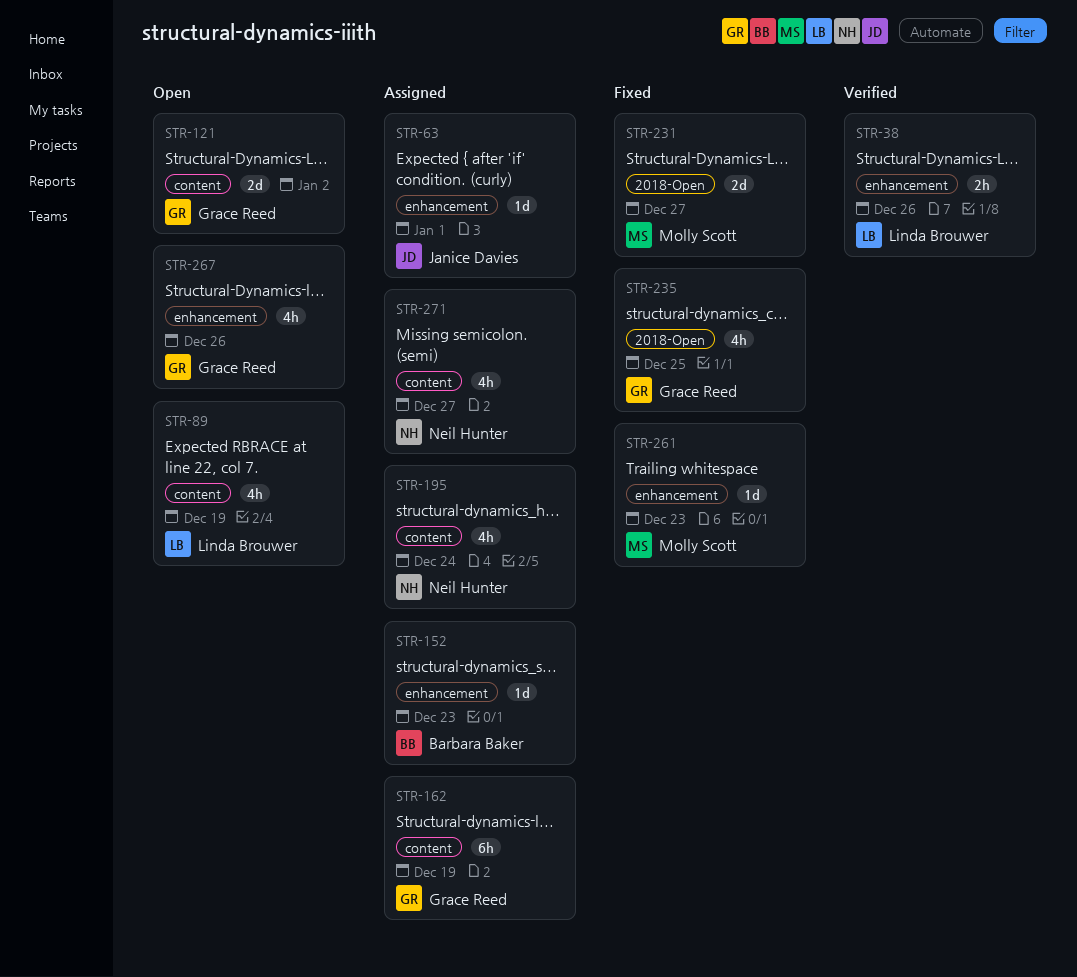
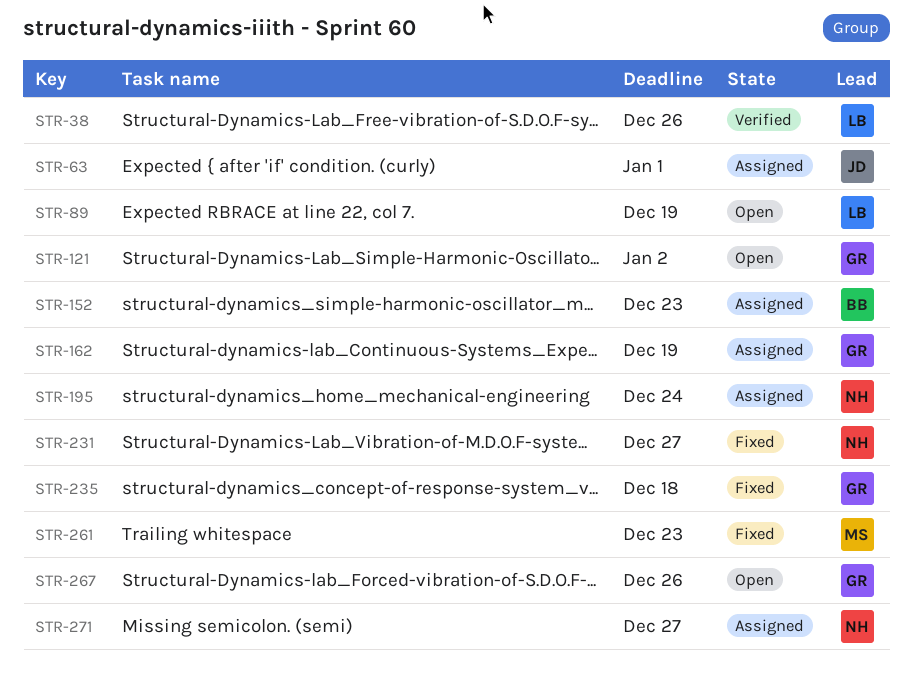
STR-231, owner: Molly Scott -> Neil Hunter
STR-235, due: Dec 25 -> Dec 18

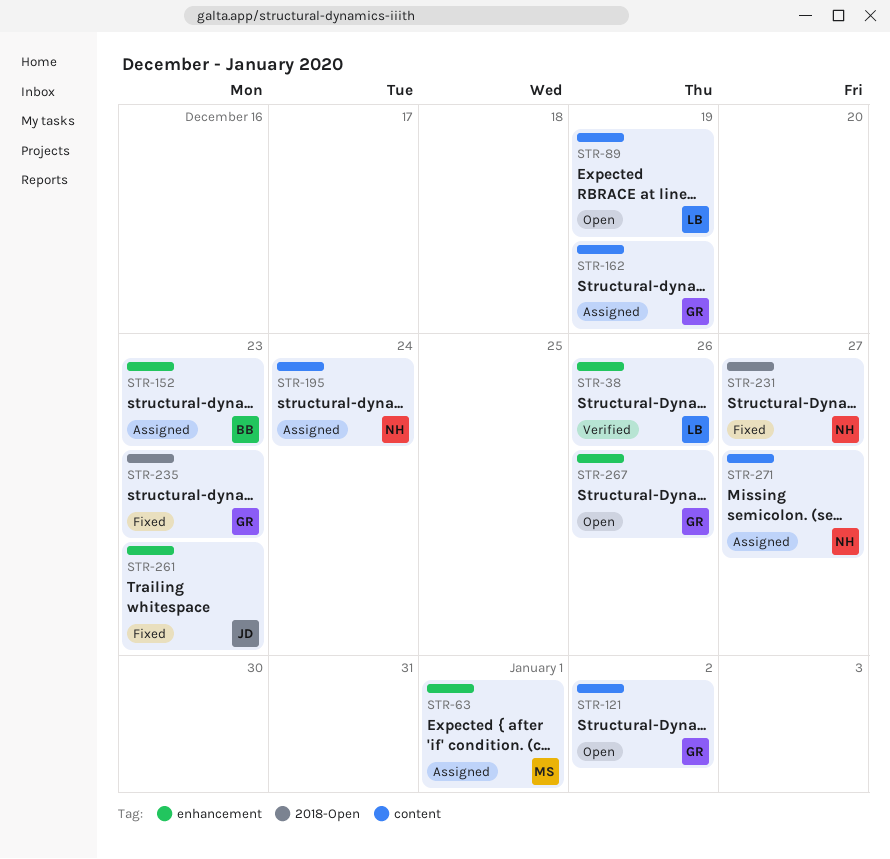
STR-63, owner: JD -> MS
STR-235, due: Dec 18 -> Dec 23
STR-261, owner: MS -> JD

